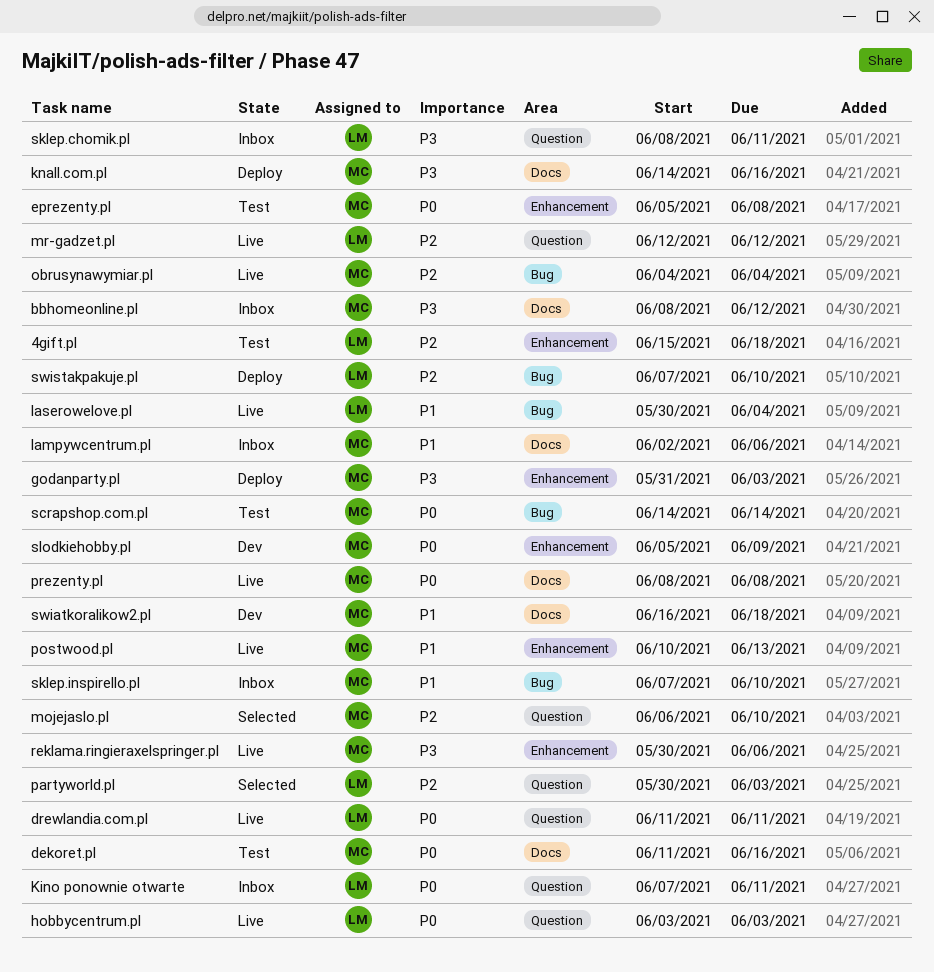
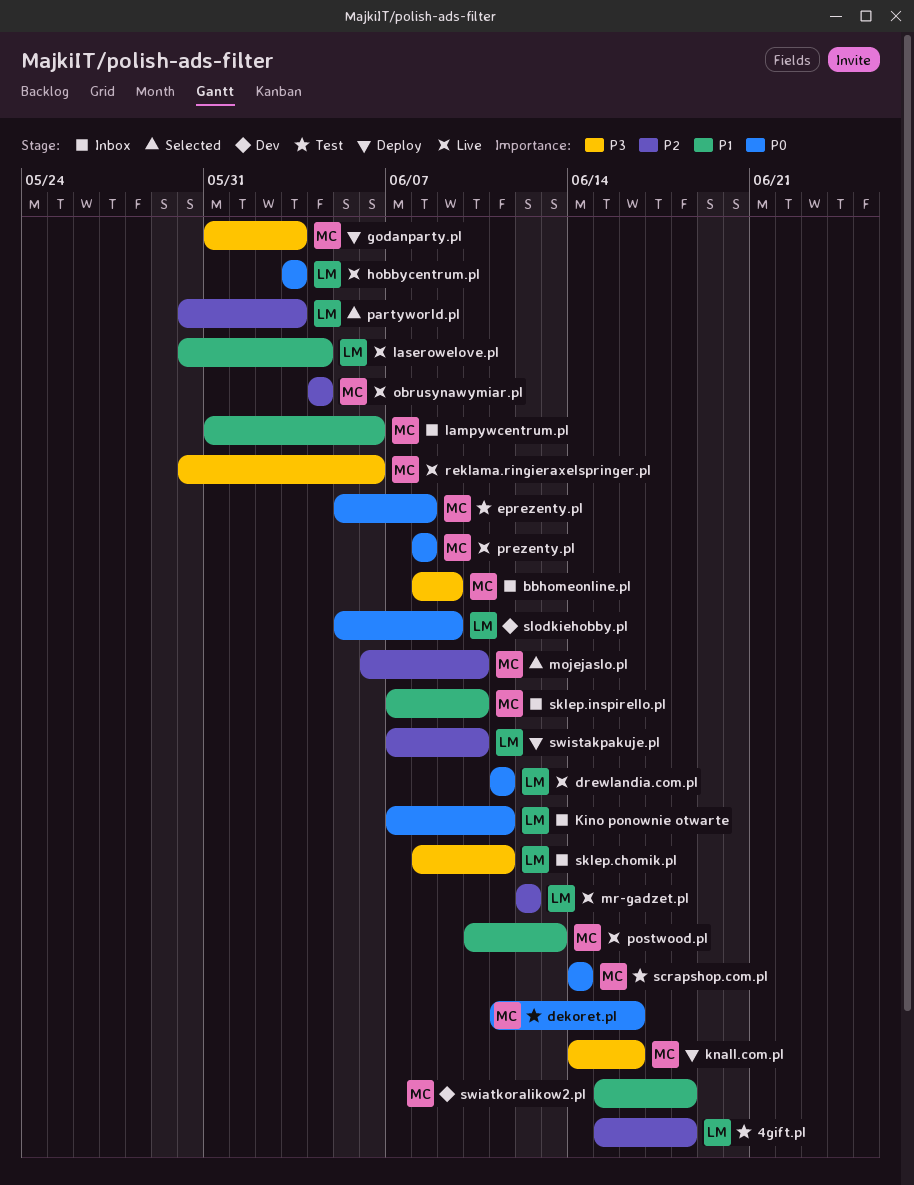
bbhomeonline.pl, due: Jun 12 -> Jun 9
lampywcentrum.pl, start: Jun 2 -> May 31
slodkiehobby.pl, owner: MC -> LM
swiatkoralikow2.pl, start: Jun 16 -> Jun 15

